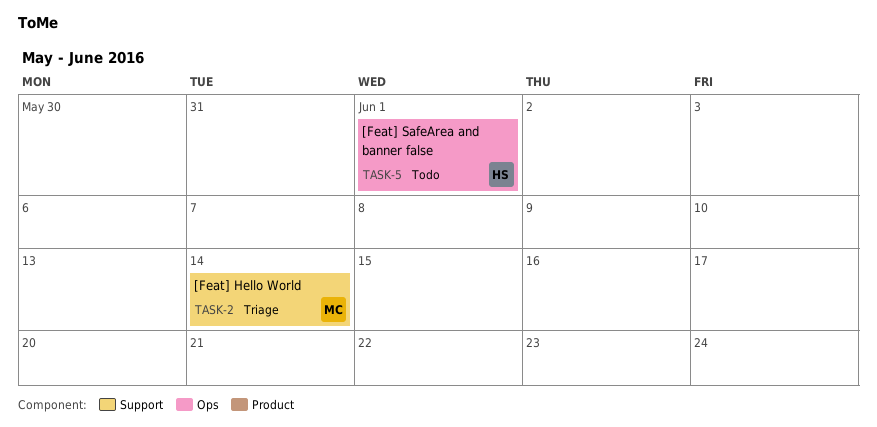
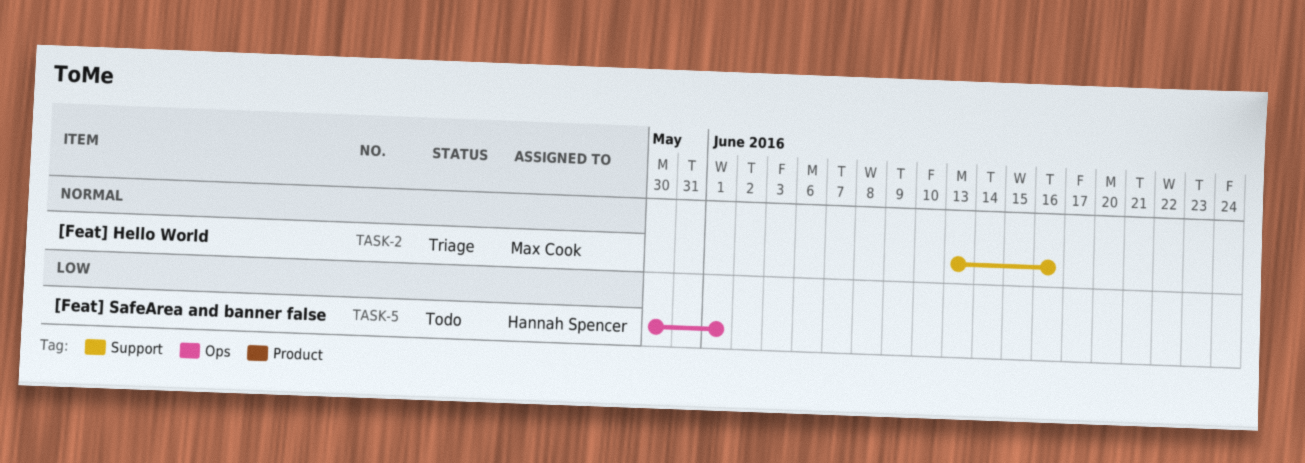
TASK-2, due: Jun 14 -> Jun 16

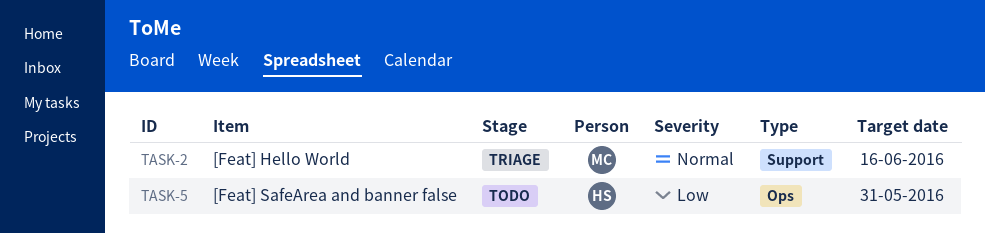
TASK-5, due: Jun 1 -> May 31

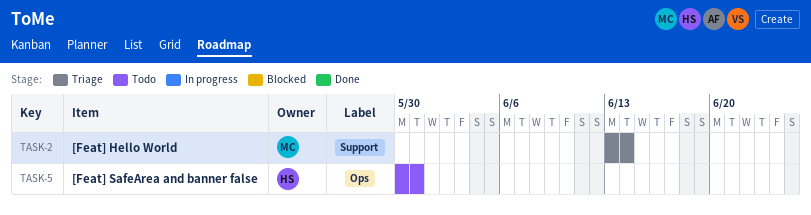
TASK-2, due: Jun 16 -> Jun 14

